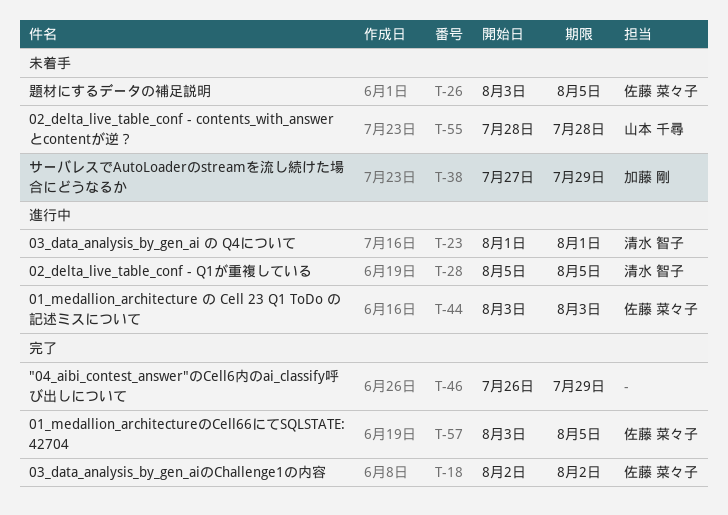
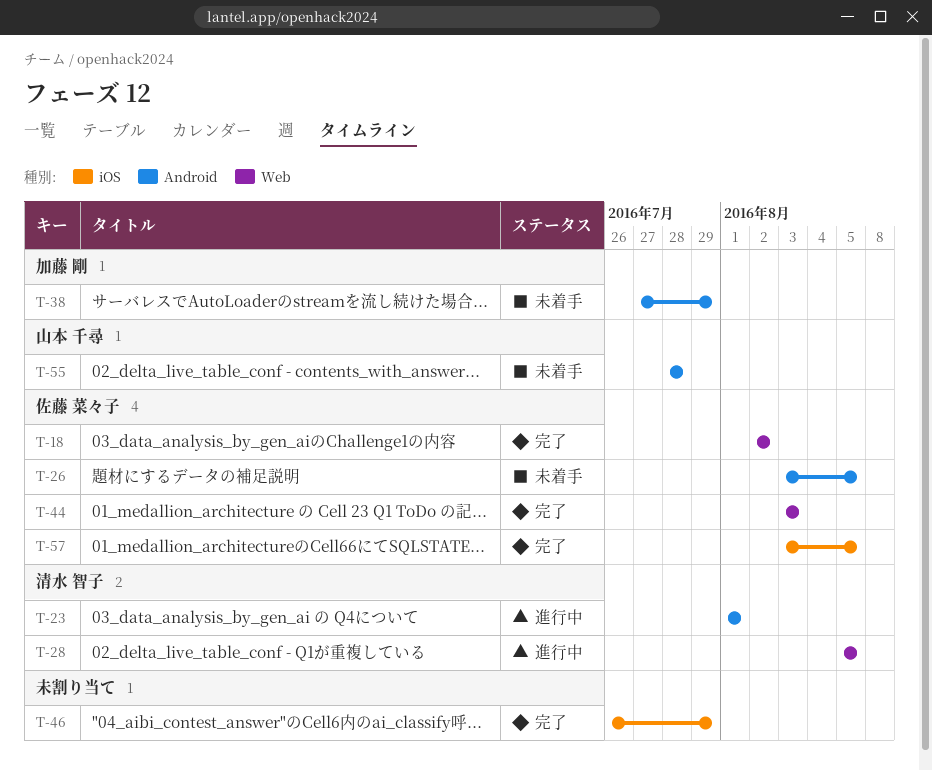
T-44, status: 進行中 -> 完了

